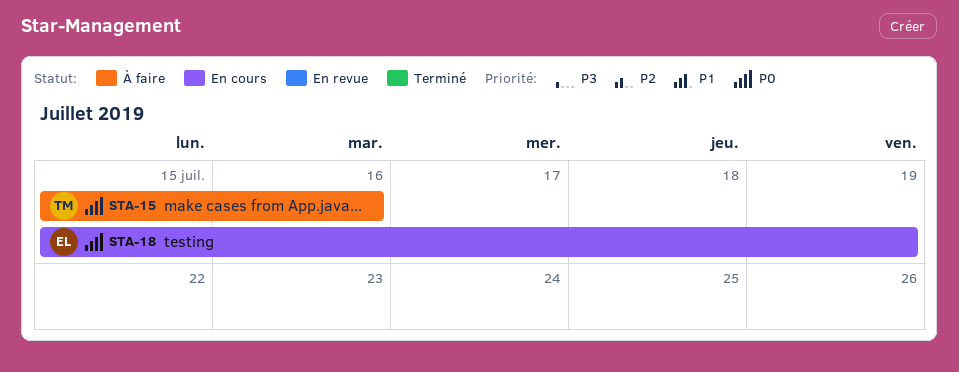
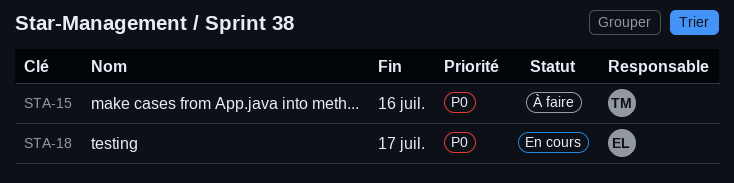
STA-18, due: Jul 19 -> Jul 17

